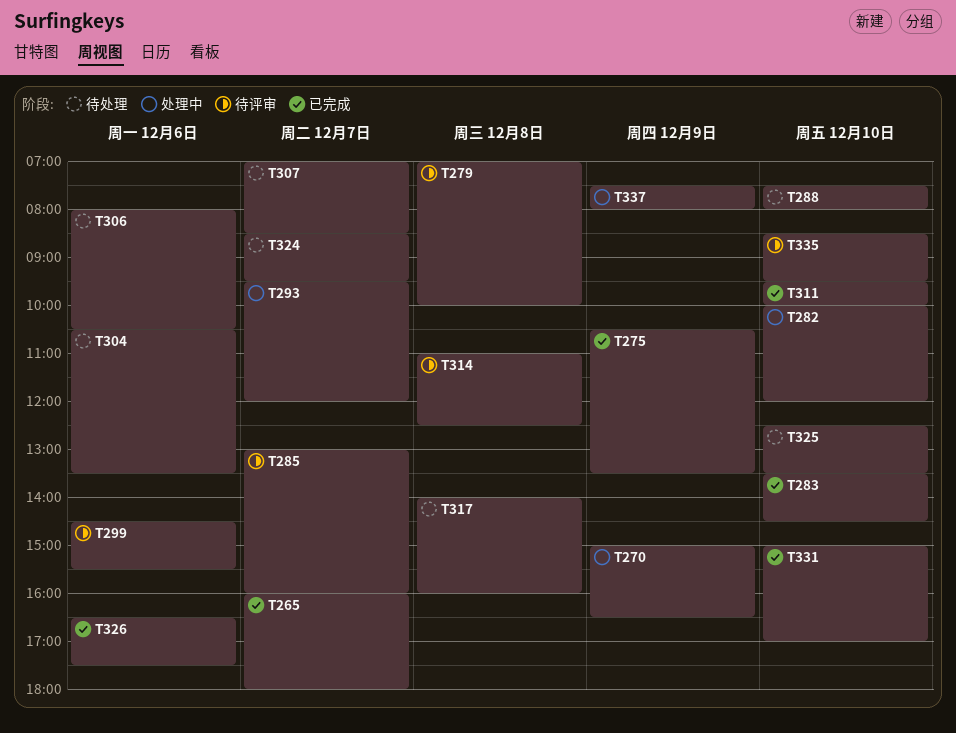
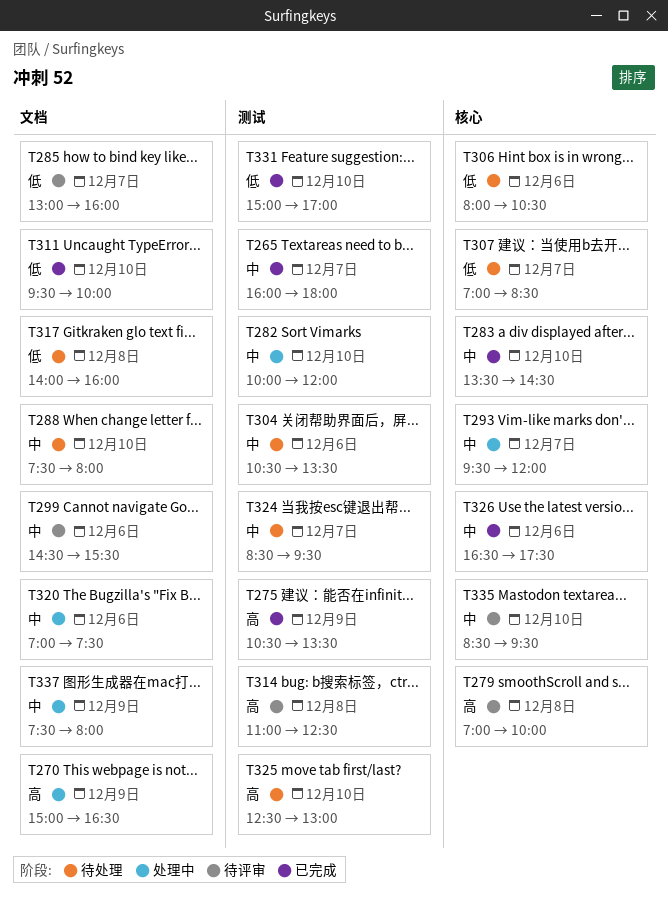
T320: none -> present
T325, ends: 13:30 -> 13:00

